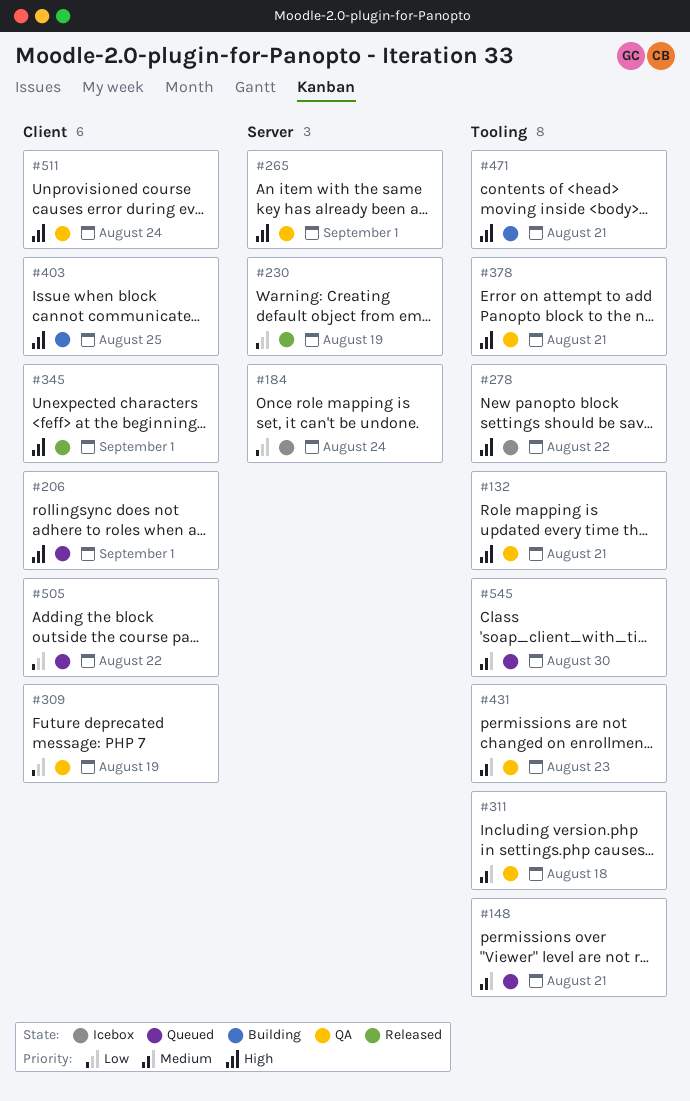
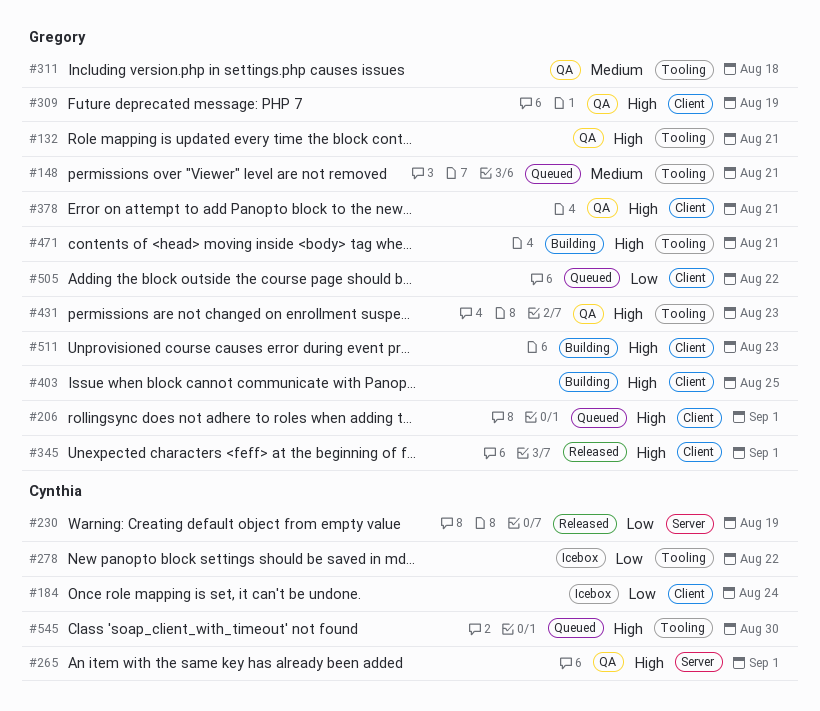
#184, label: Server -> Client
#278, priority: High -> Low
#309, priority: Low -> High
#378, label: Tooling -> Client
#431, priority: Medium -> High
#511, status: QA -> Building
#511, due: Aug 24 -> Aug 23
#545, priority: Medium -> High

